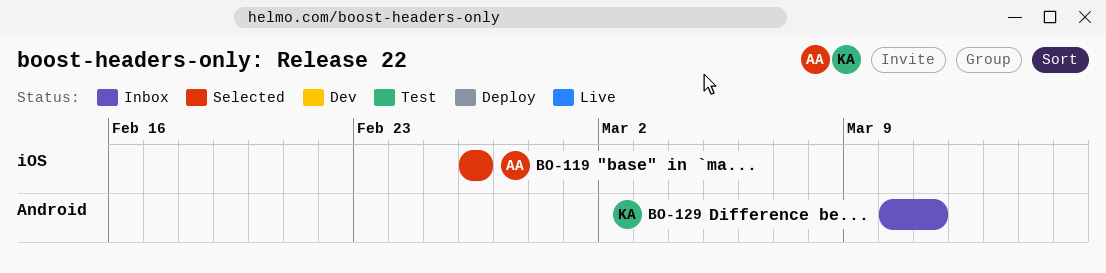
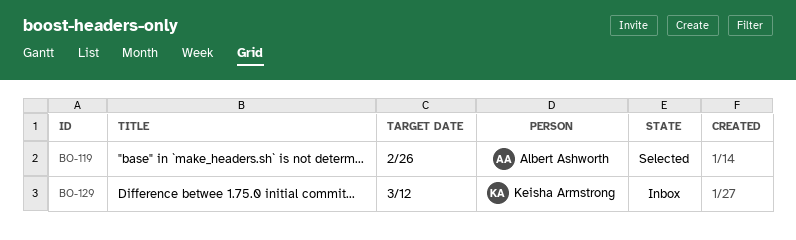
BO-129, due: Mar 11 -> Mar 12

